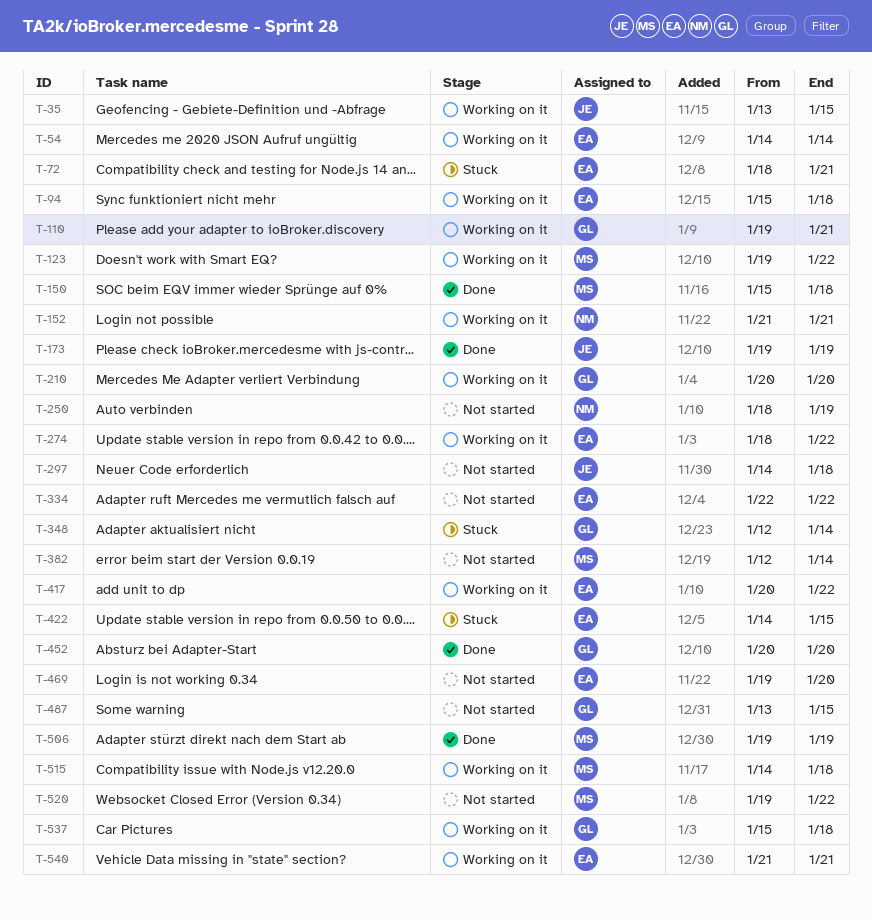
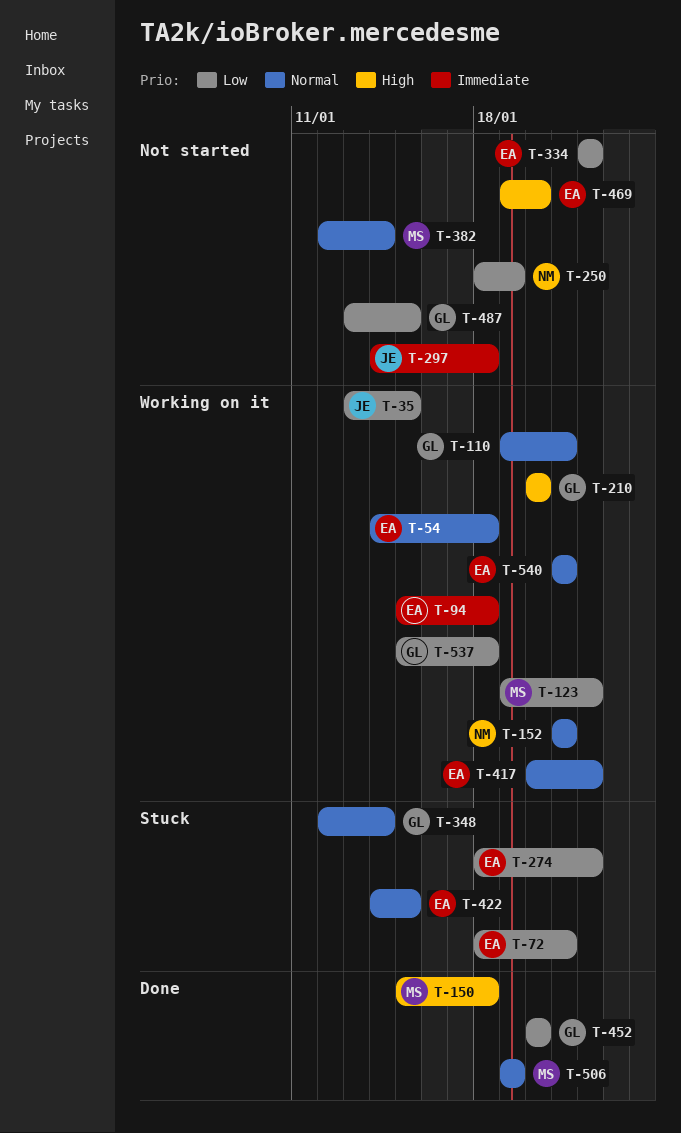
T-54, due: Jan 14 -> Jan 18
T-173: present -> none
T-274, status: Working on it -> Stuck
T-515: present -> none
T-520: present -> none

